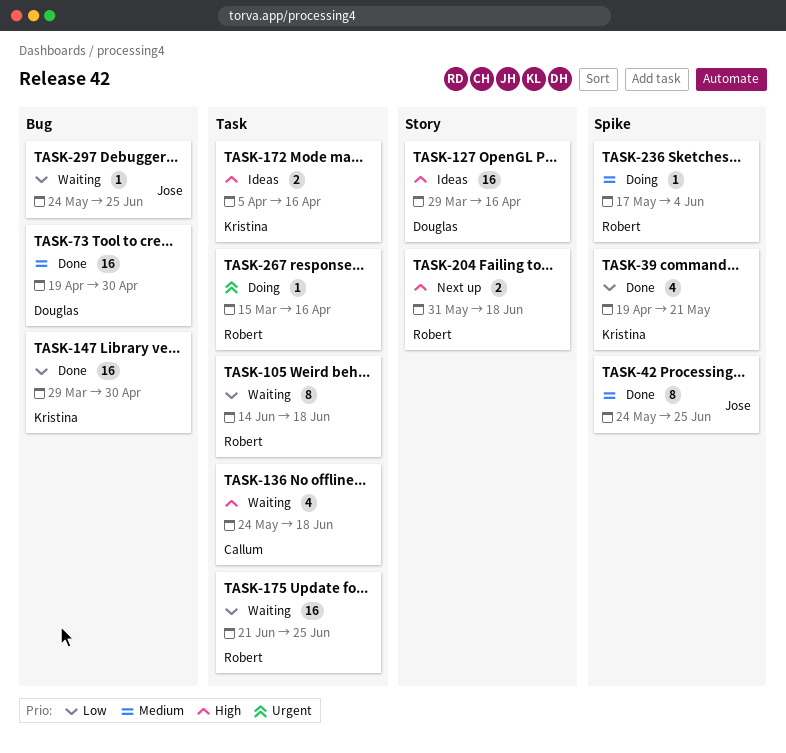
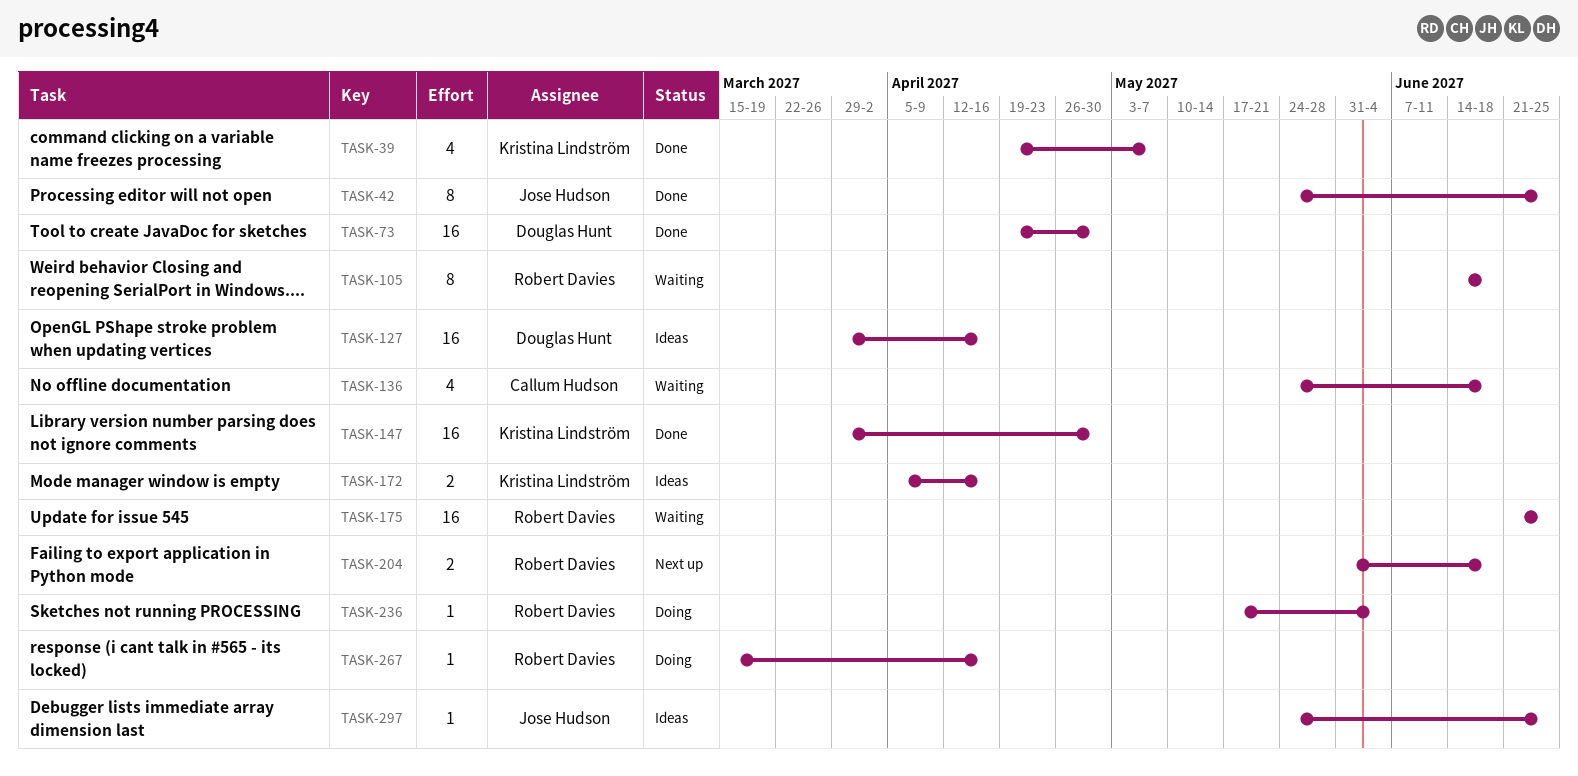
TASK-39, due: May 21 -> May 7
TASK-297, status: Waiting -> Ideas

